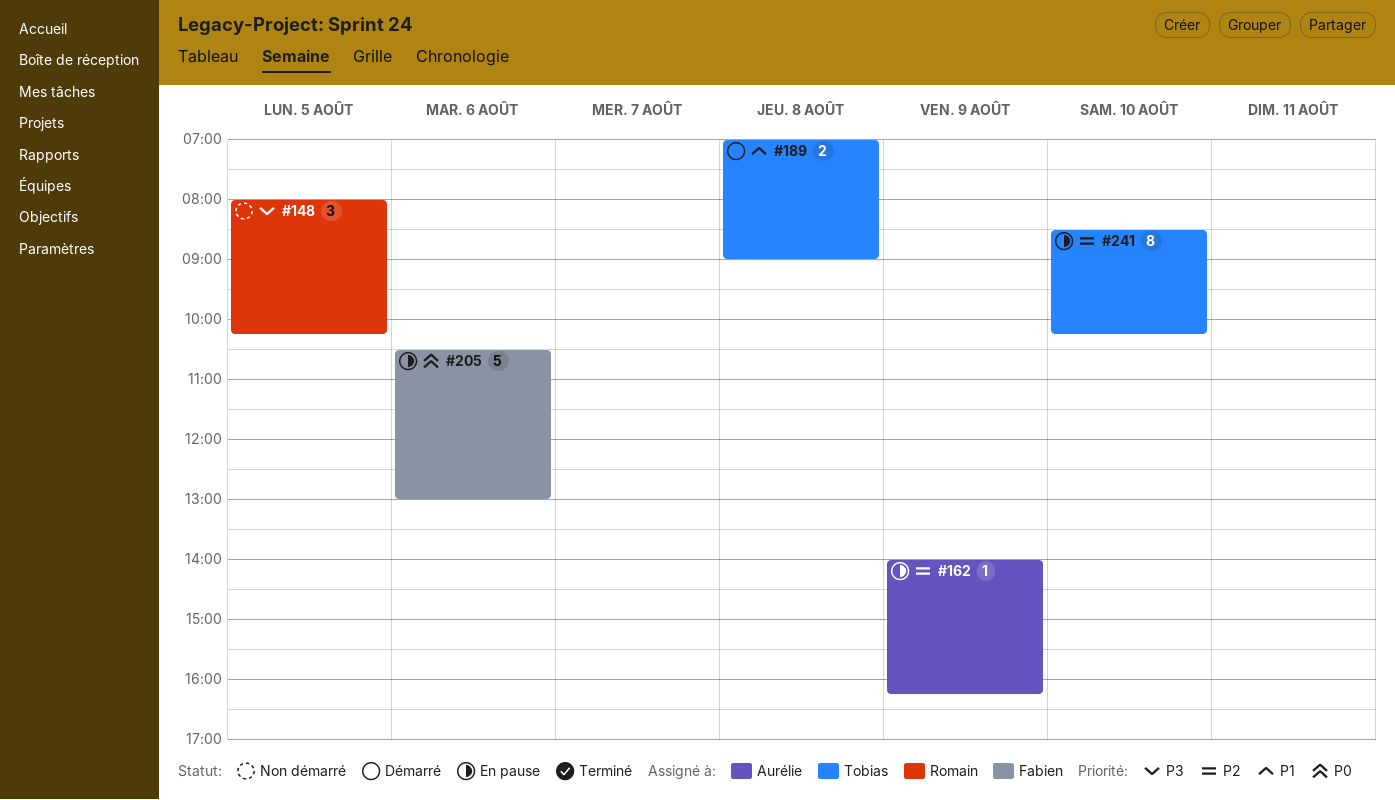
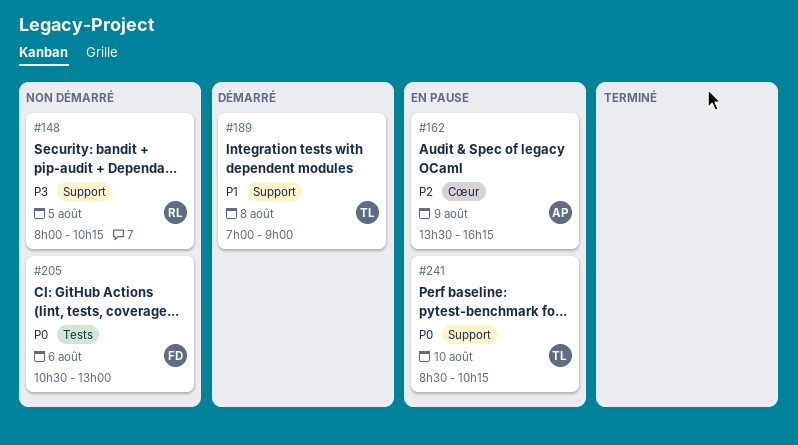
#162, begins: 14:00 -> 13:30
#205, status: En pause -> Non démarré
#241, priority: P2 -> P0

